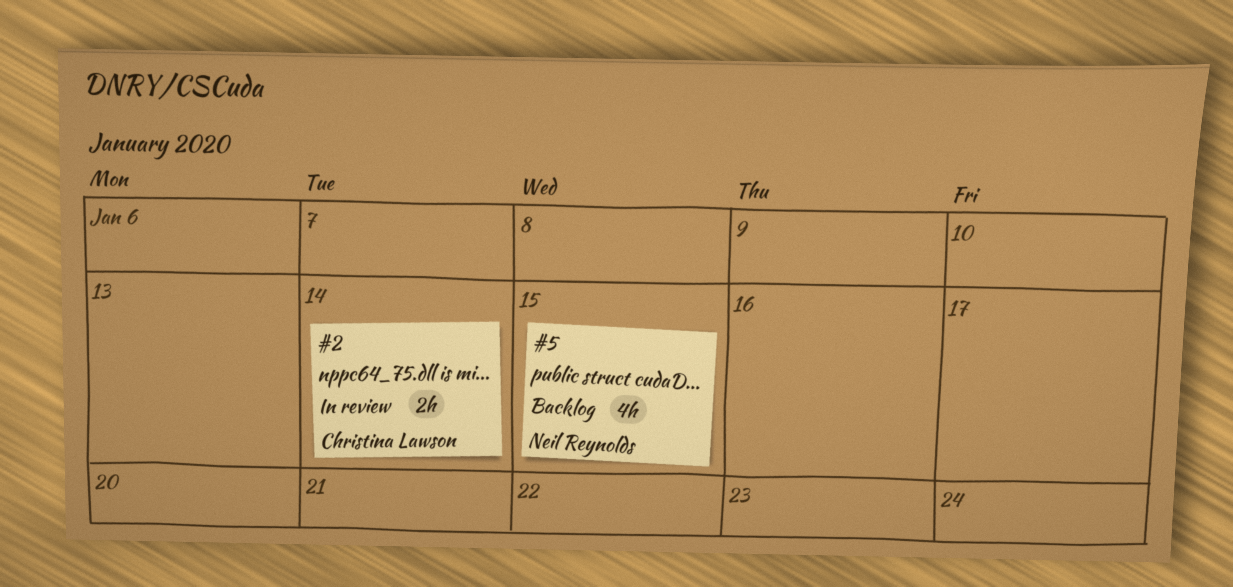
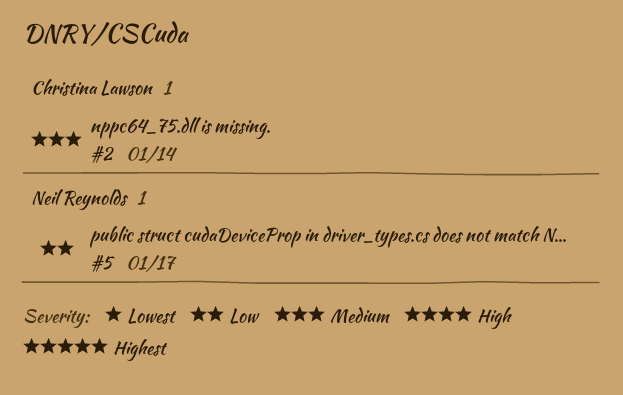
#5, due: Jan 15 -> Jan 17

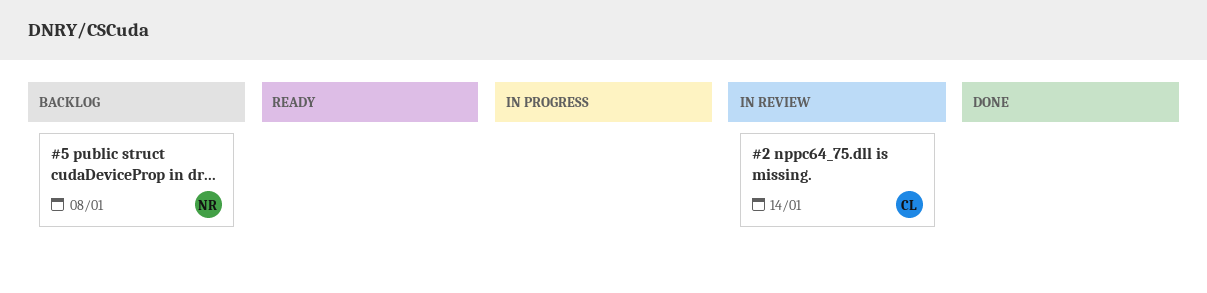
#5, due: Jan 17 -> Jan 8

